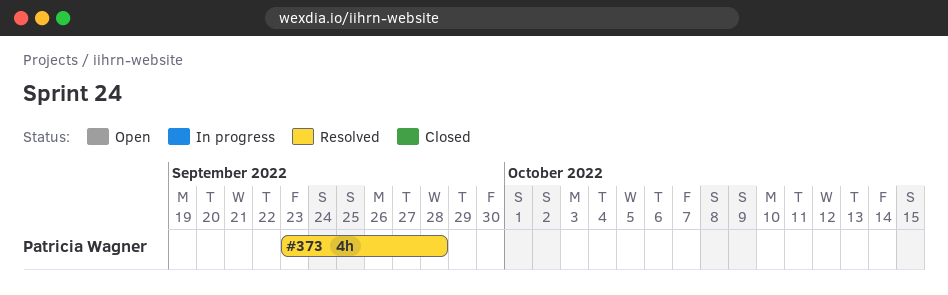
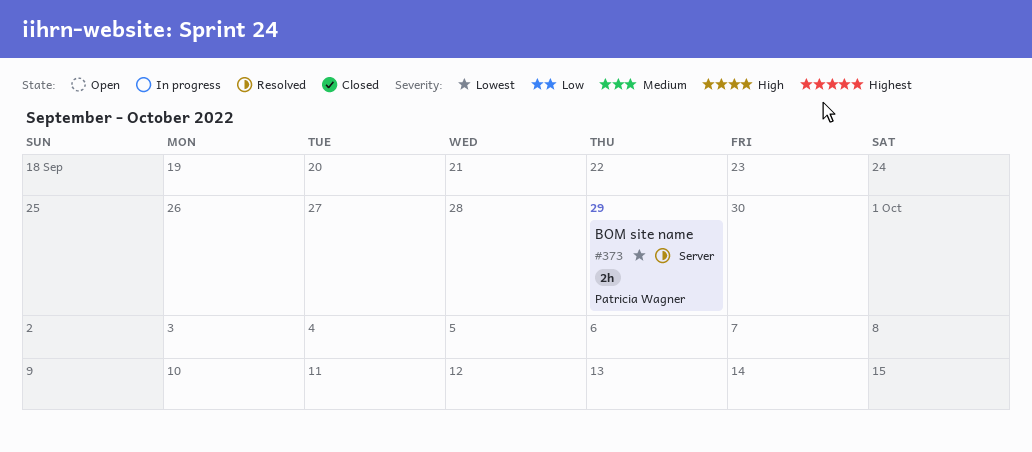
#373, estimate: 4h -> 2h
#373, due: Sep 28 -> Sep 29

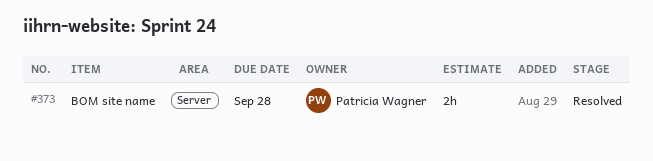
#373, due: Sep 29 -> Sep 28

